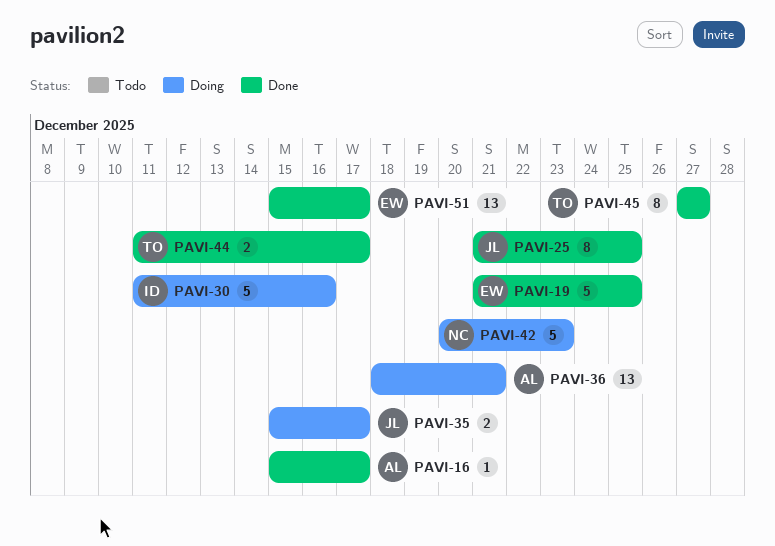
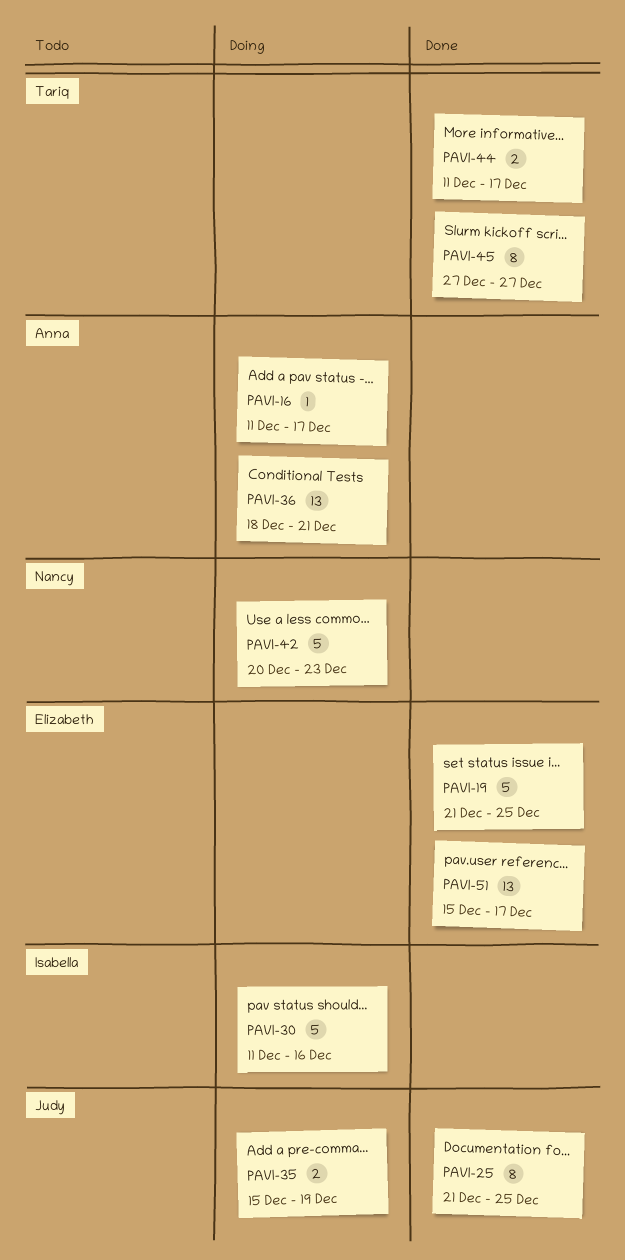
PAVI-16, status: Done -> Doing
PAVI-16, start: Dec 15 -> Dec 11
PAVI-35, due: Dec 17 -> Dec 19

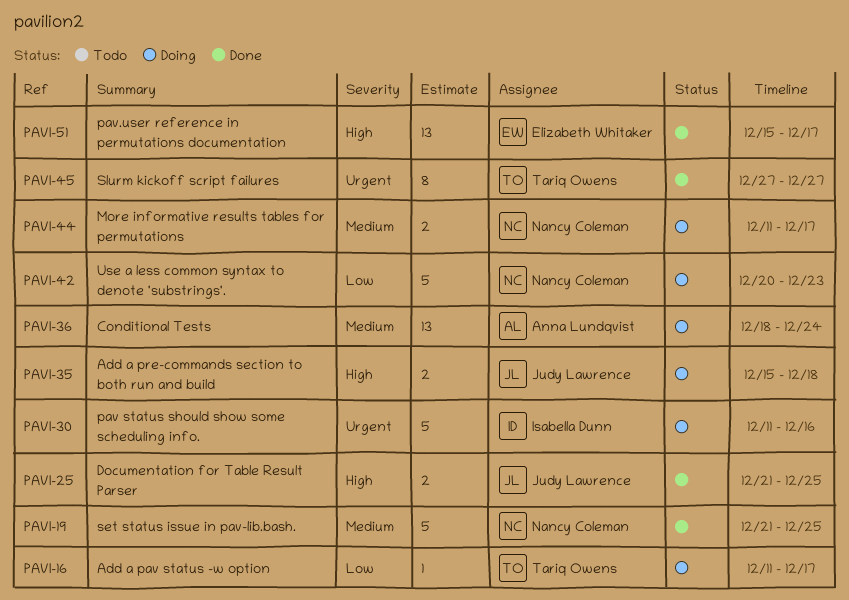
PAVI-16, owner: Anna Lundqvist -> Tariq Owens
PAVI-19, owner: Elizabeth Whitaker -> Nancy Coleman
PAVI-25, estimate: 8 -> 2
PAVI-35, due: Dec 19 -> Dec 18
PAVI-36, due: Dec 21 -> Dec 24
PAVI-44, status: Done -> Doing
PAVI-44, owner: Tariq Owens -> Nancy Coleman

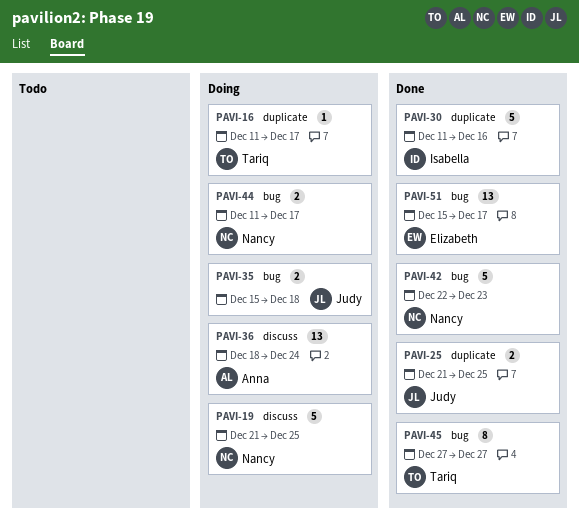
PAVI-19, status: Done -> Doing
PAVI-30, status: Doing -> Done
PAVI-42, status: Doing -> Done
PAVI-42, start: Dec 20 -> Dec 22

